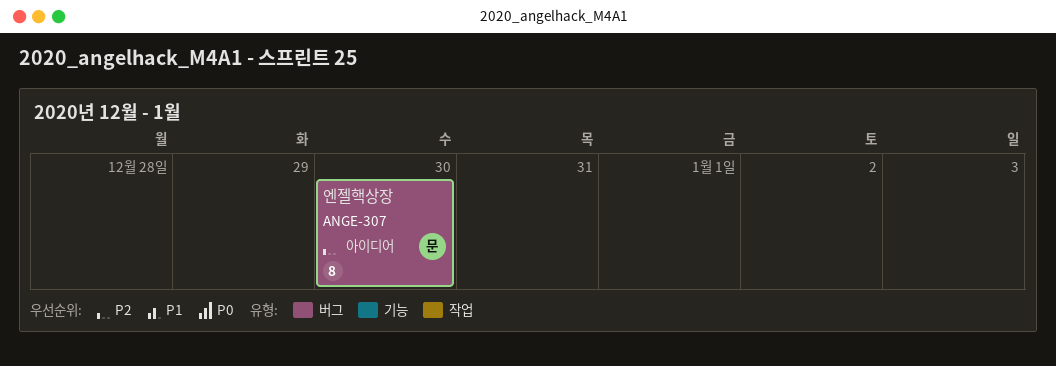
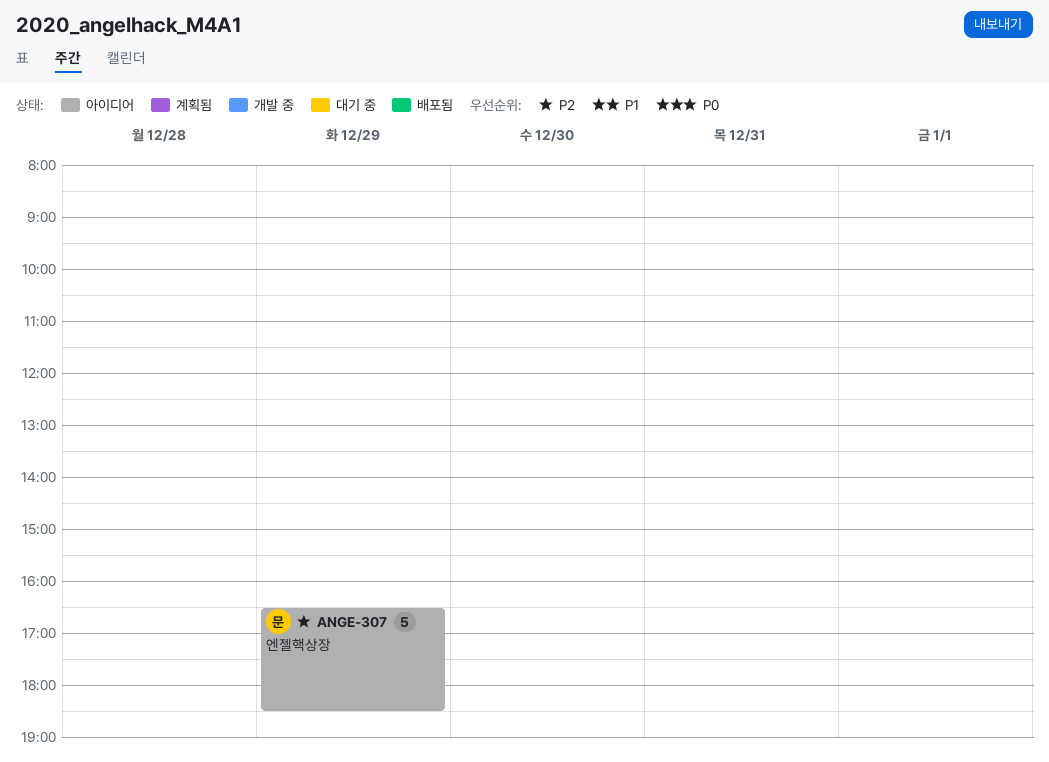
ANGE-307, estimate: 8 -> 5
ANGE-307, day: Dec 30 -> Dec 29

